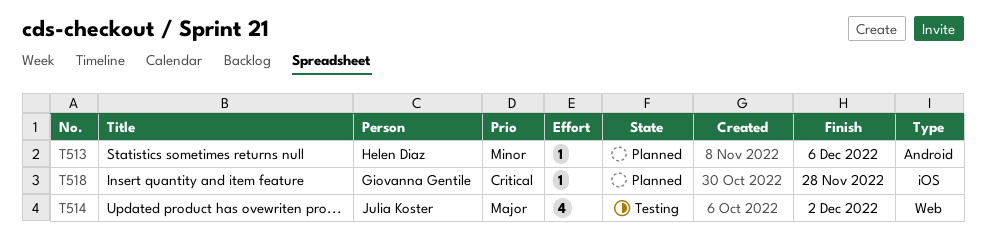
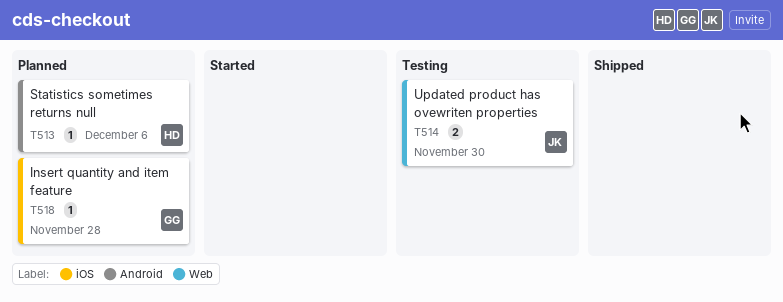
T514, estimate: 4 -> 2
T514, due: Dec 2 -> Nov 30

